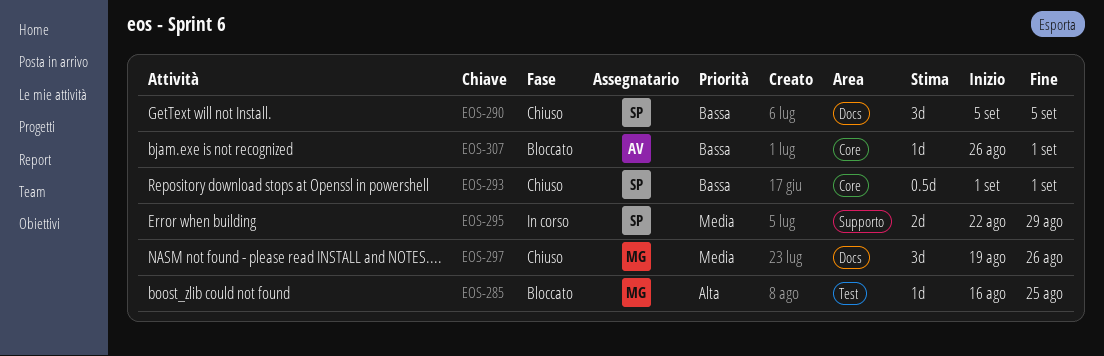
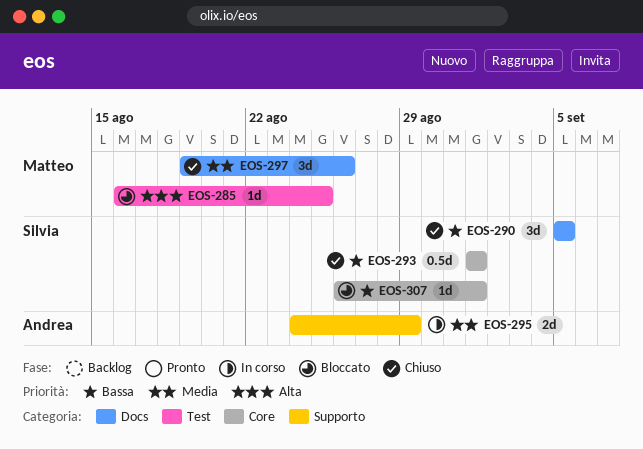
EOS-295, owner: Silvia -> Andrea
EOS-295, start: Aug 22 -> Aug 24
EOS-307, owner: Andrea -> Silvia

